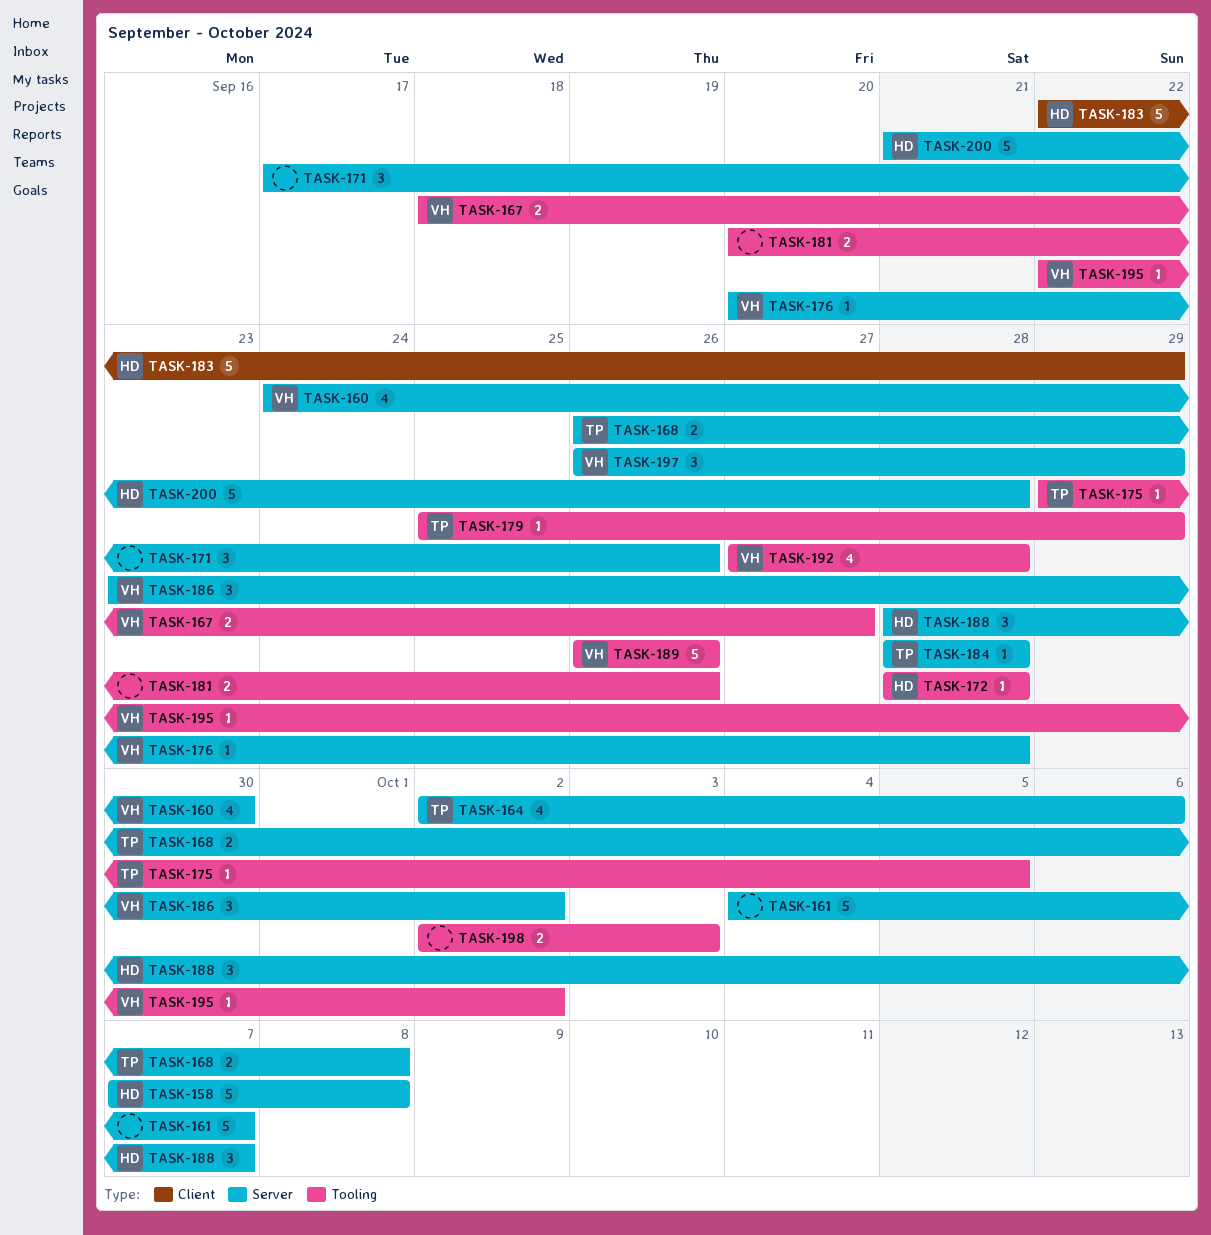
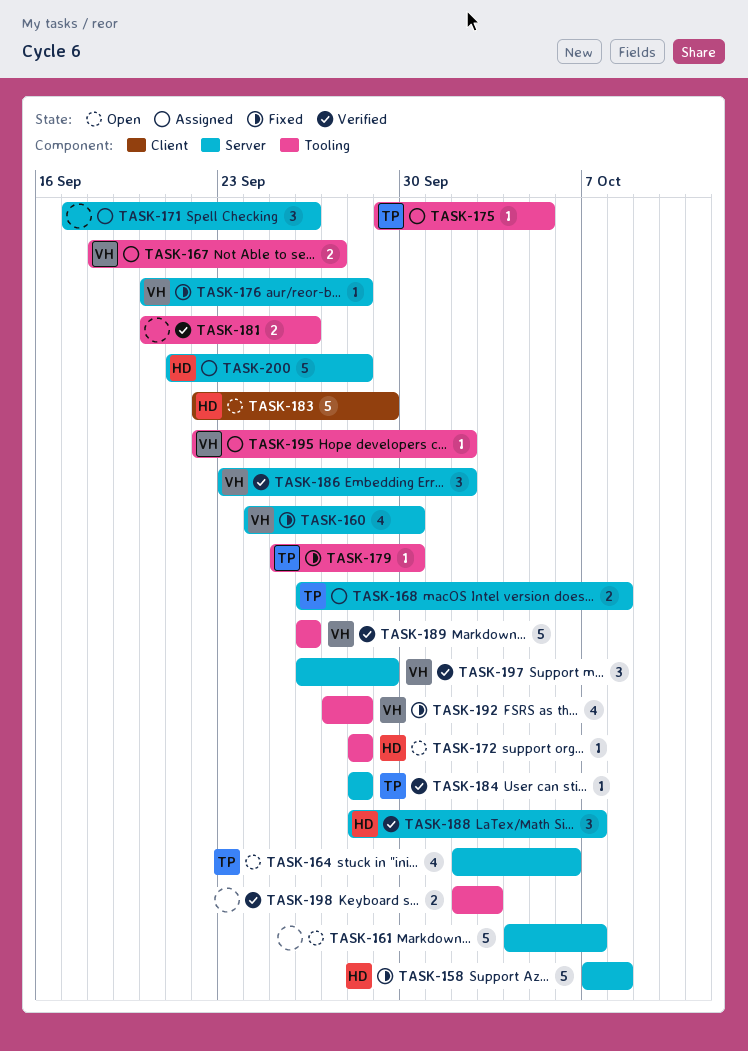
TASK-179, due: Sep 29 -> Sep 30

